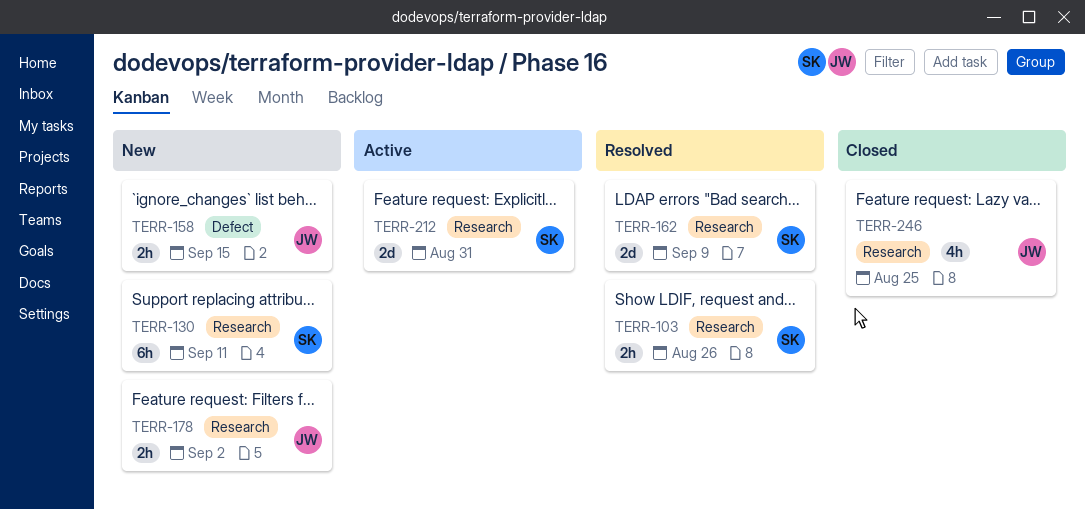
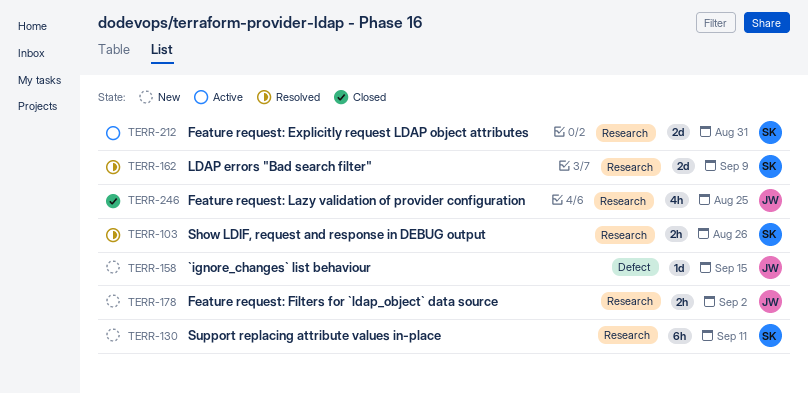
TERR-158, estimate: 2h -> 1d

